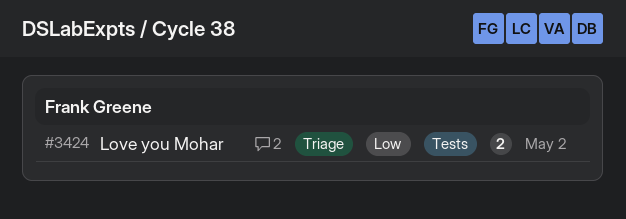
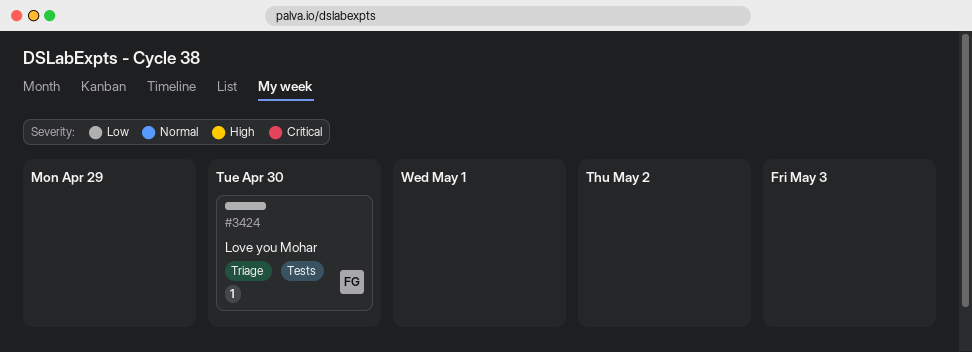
#3424, estimate: 2 -> 1
#3424, due: May 2 -> Apr 30

